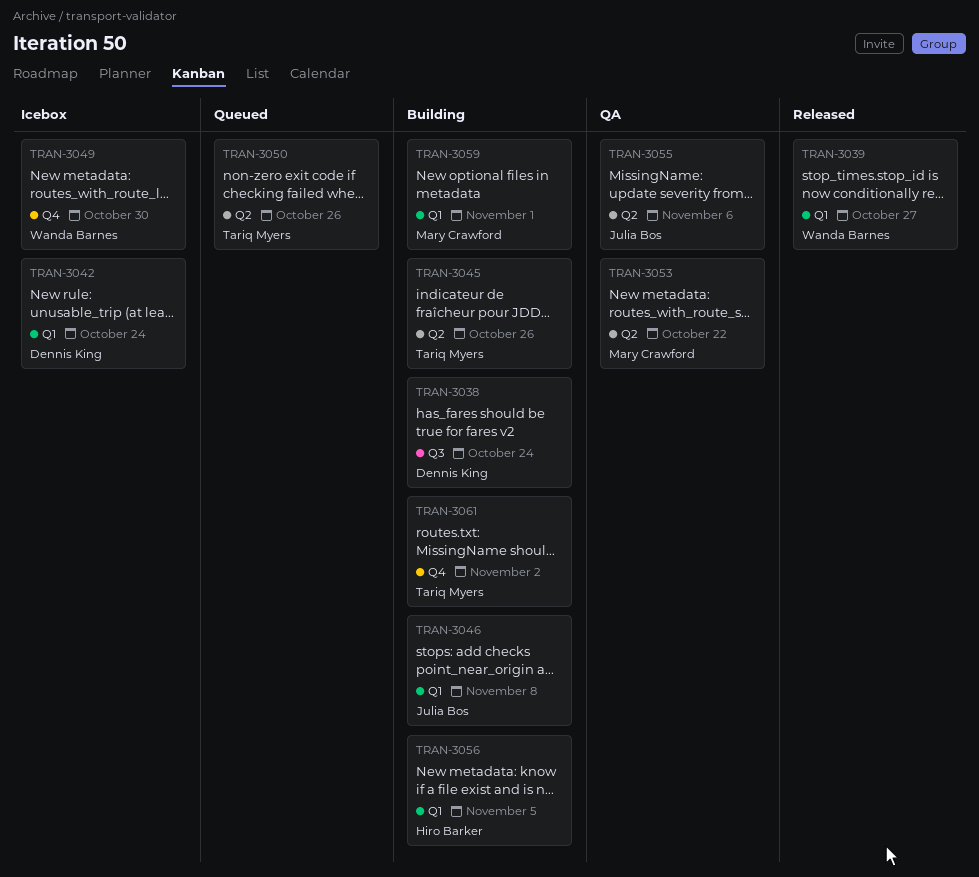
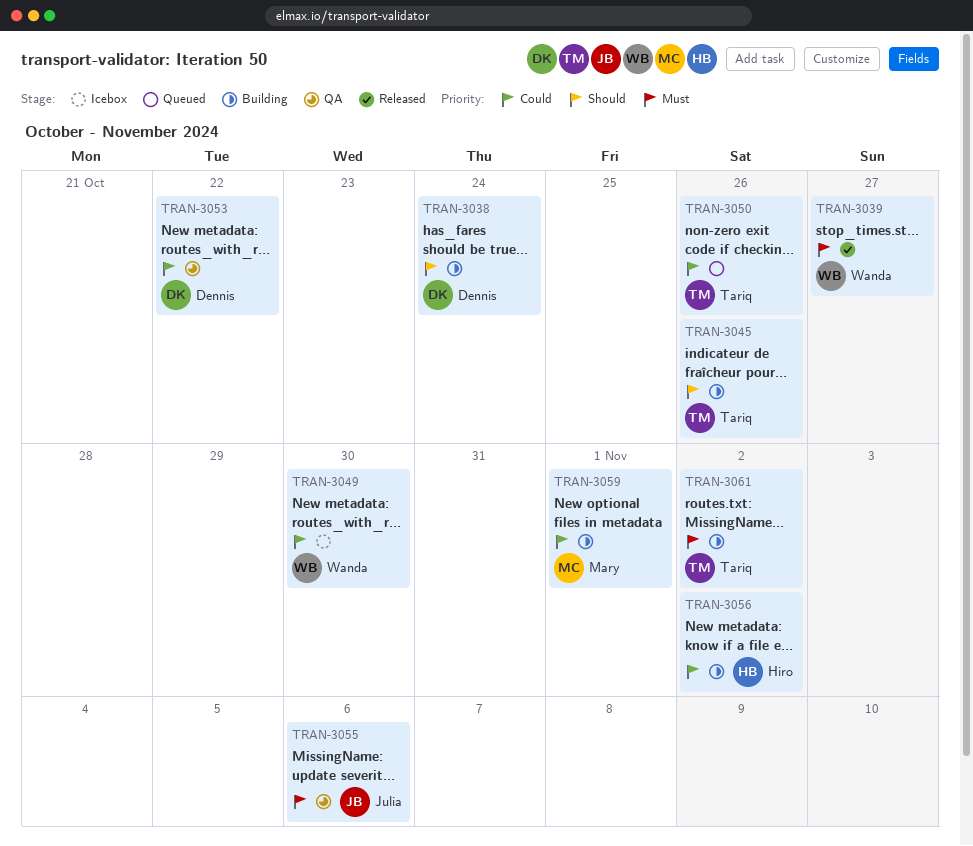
TRAN-3042: present -> none
TRAN-3046: present -> none
TRAN-3053, owner: Mary Crawford -> Dennis King
TRAN-3056, due: Nov 5 -> Nov 2

